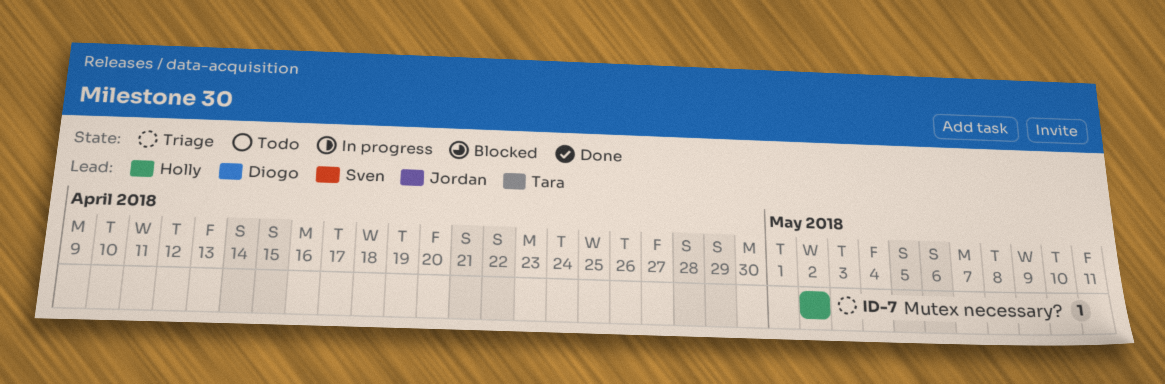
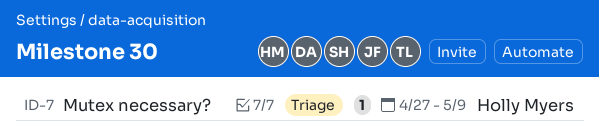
ID-7, start: May 2 -> Apr 27
ID-7, due: May 2 -> May 9

